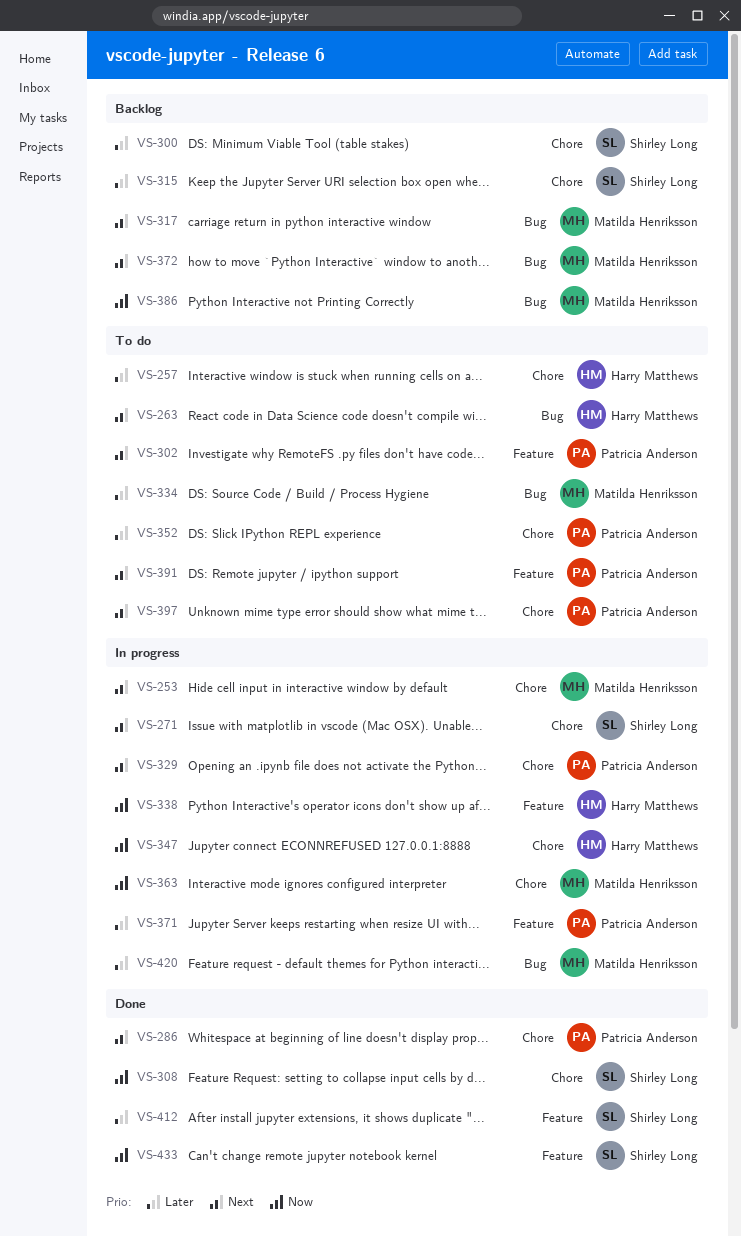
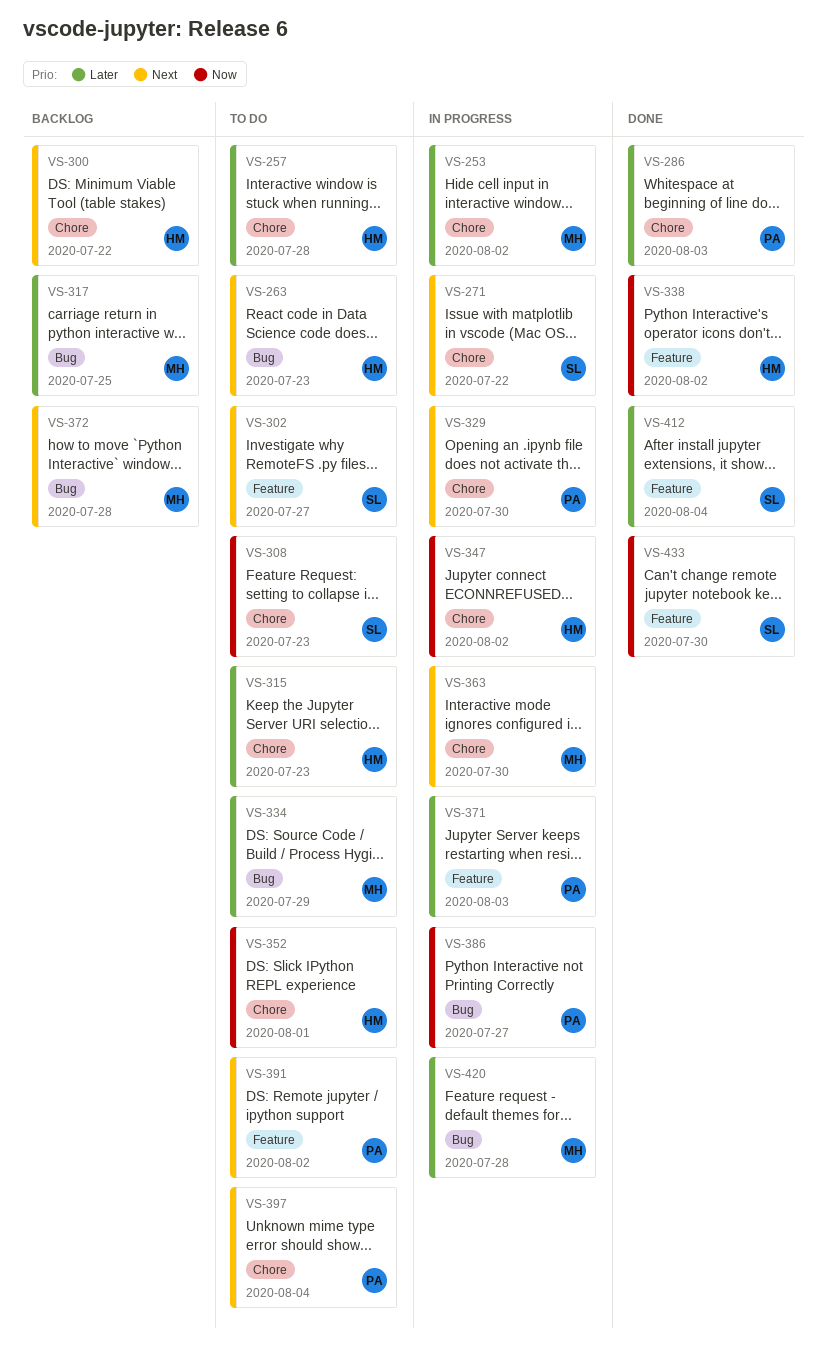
VS-253, priority: Next -> Later
VS-286, priority: Next -> Later
VS-300, owner: Shirley Long -> Harry Matthews
VS-300, priority: Later -> Next
VS-302, owner: Patricia Anderson -> Shirley Long
VS-308, status: Done -> To do
VS-315, status: Backlog -> To do
VS-315, owner: Shirley Long -> Harry Matthews
VS-317, priority: Next -> Later
VS-338, status: In progress -> Done
VS-352, owner: Patricia Anderson -> Harry Matthews
VS-352, priority: Later -> Now
VS-363, priority: Now -> Next
VS-386, status: Backlog -> In progress
VS-386, owner: Matilda Henriksson -> Patricia Anderson

